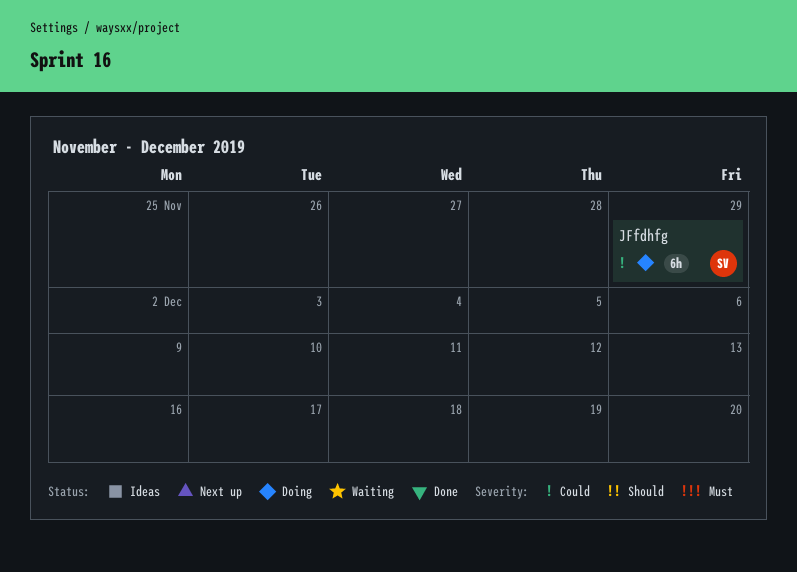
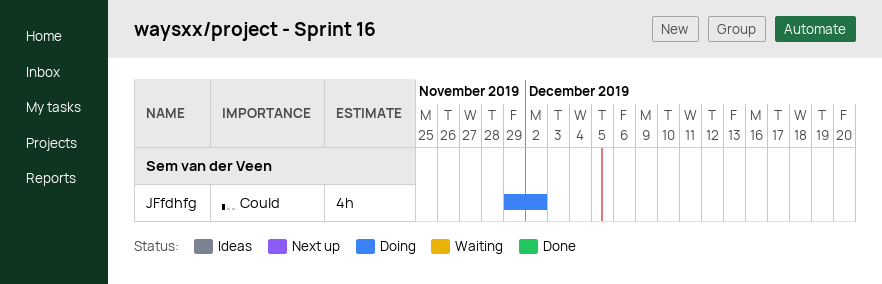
JFfdhfg, estimate: 6h -> 4h
JFfdhfg, due: Nov 29 -> Dec 2

